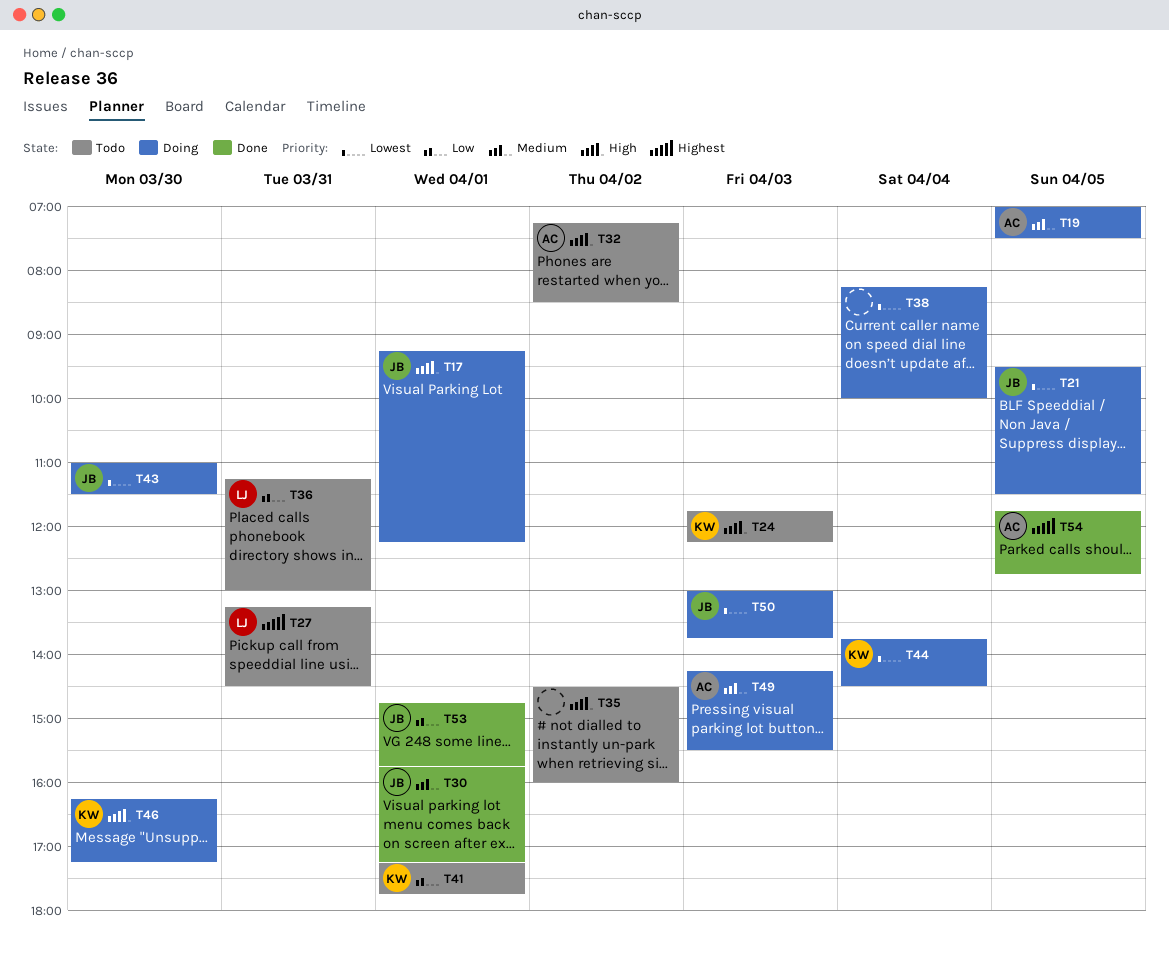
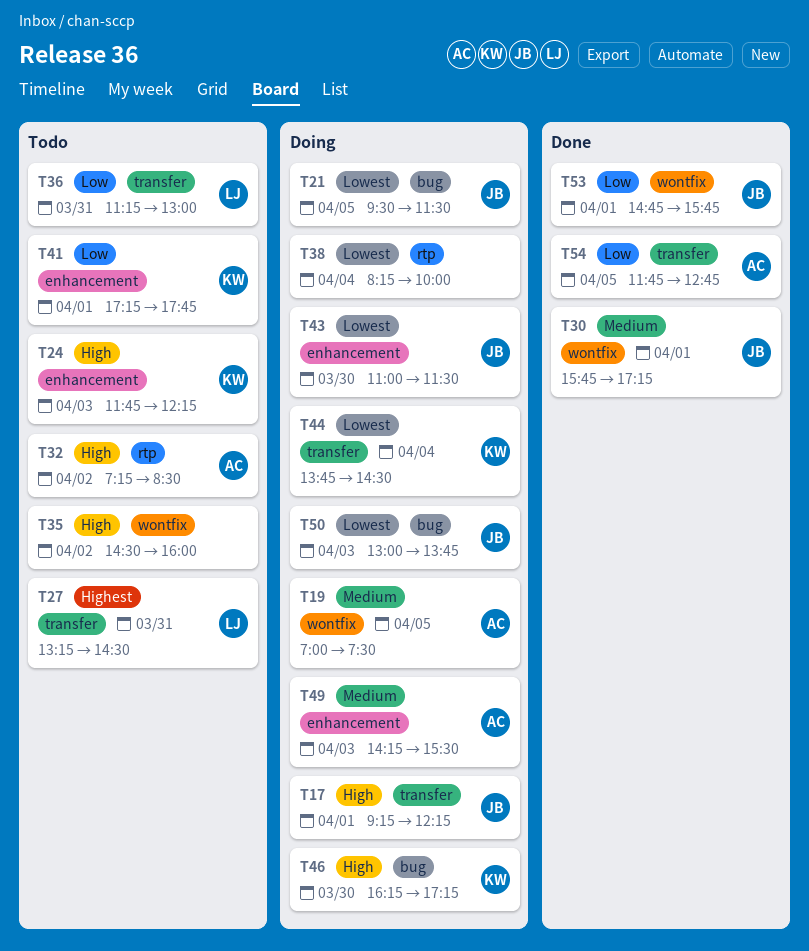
T54, priority: Highest -> Low

